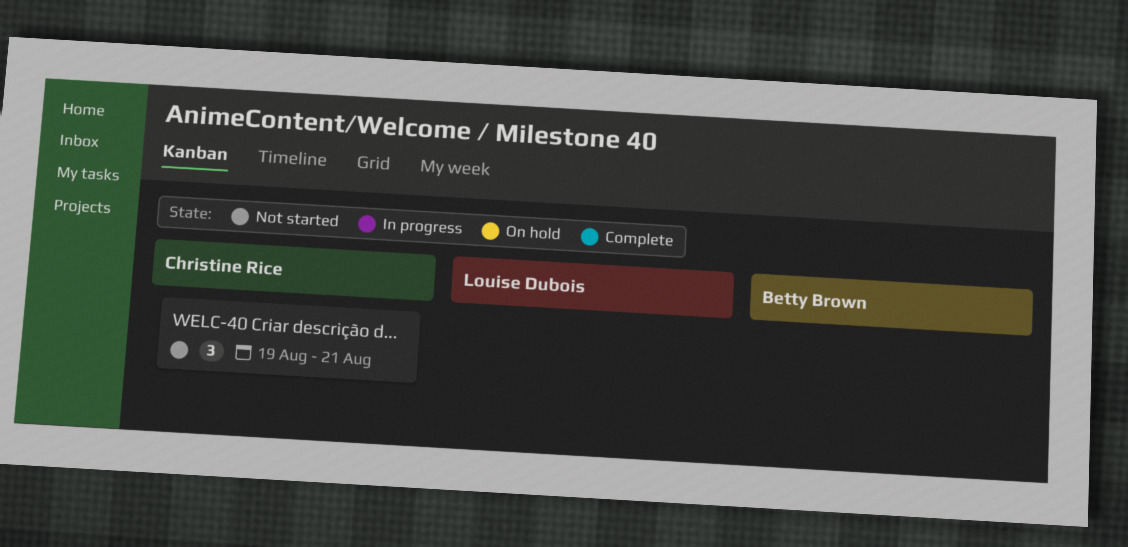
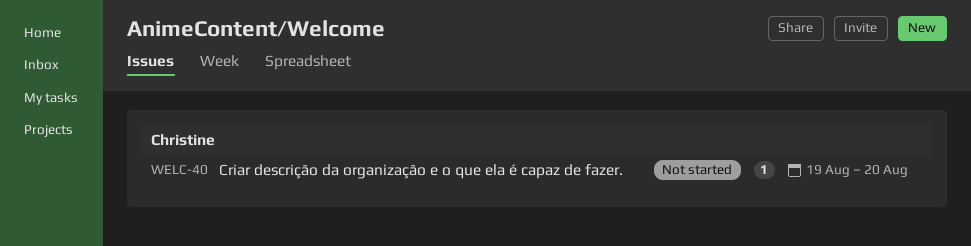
WELC-40, estimate: 3 -> 1
WELC-40, due: Aug 21 -> Aug 20

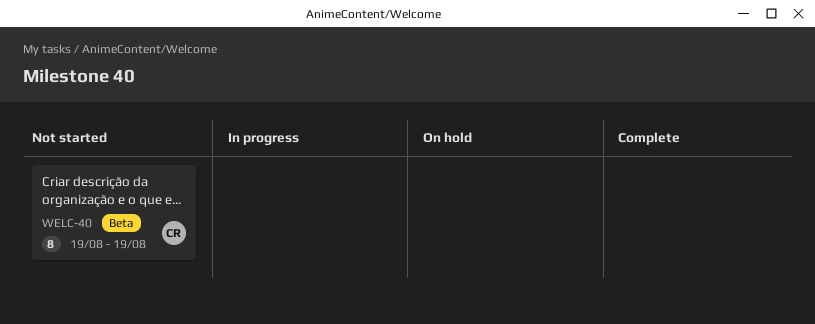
WELC-40, estimate: 1 -> 8
WELC-40, due: Aug 20 -> Aug 19

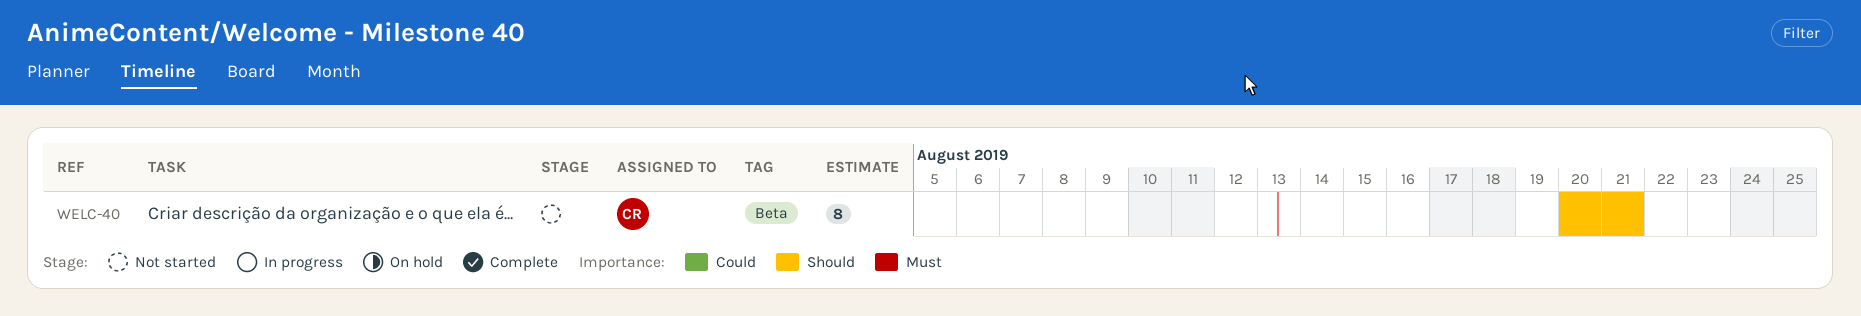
WELC-40, start: Aug 19 -> Aug 20
WELC-40, due: Aug 19 -> Aug 21

